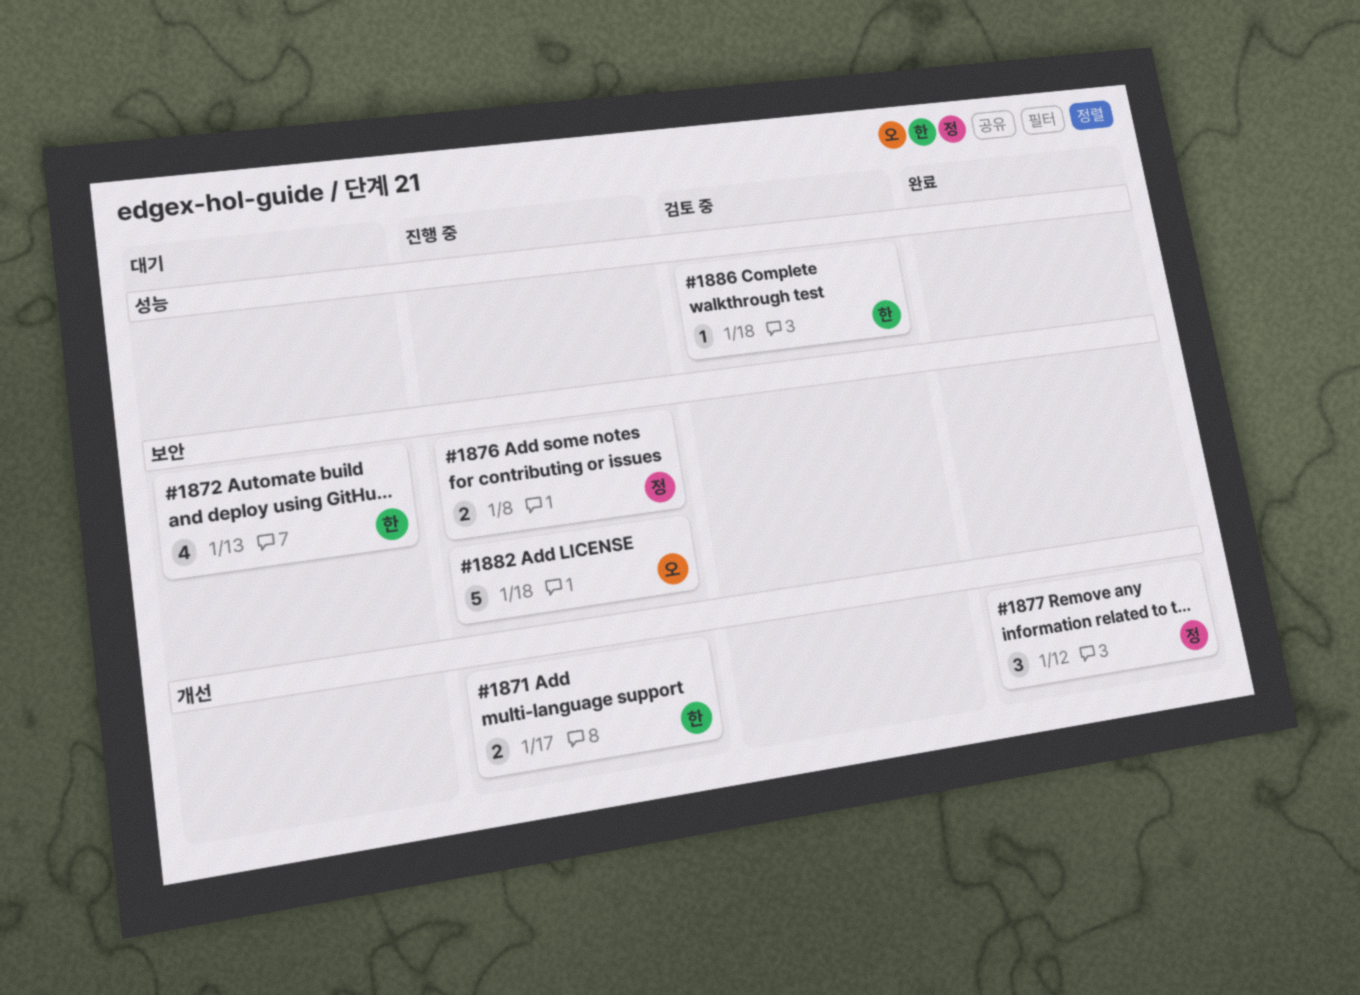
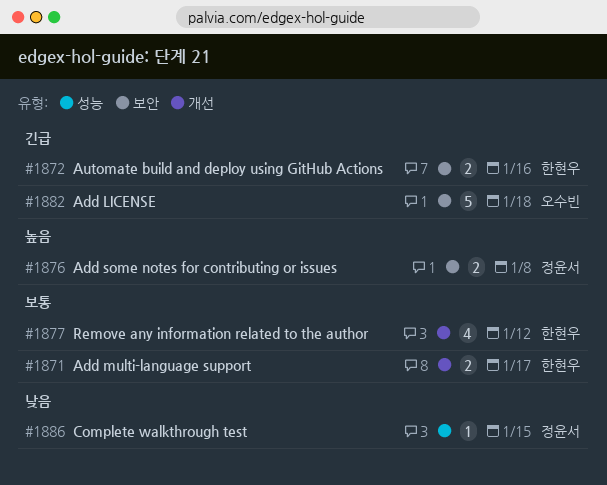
#1872, estimate: 4 -> 2
#1872, due: Jan 13 -> Jan 16
#1877, owner: 정윤서 -> 한현우
#1877, estimate: 3 -> 4
#1886, owner: 한현우 -> 정윤서
#1886, due: Jan 18 -> Jan 15

